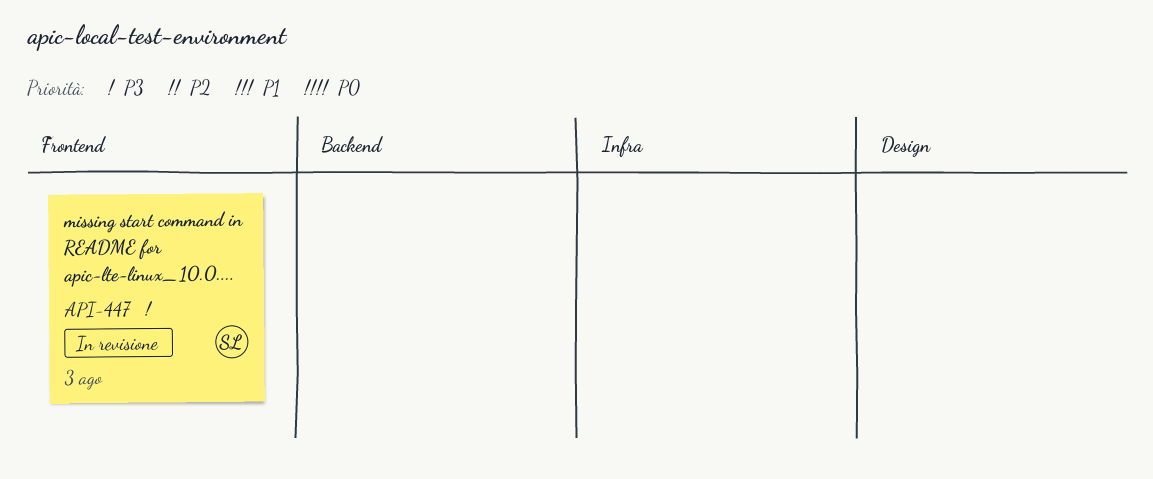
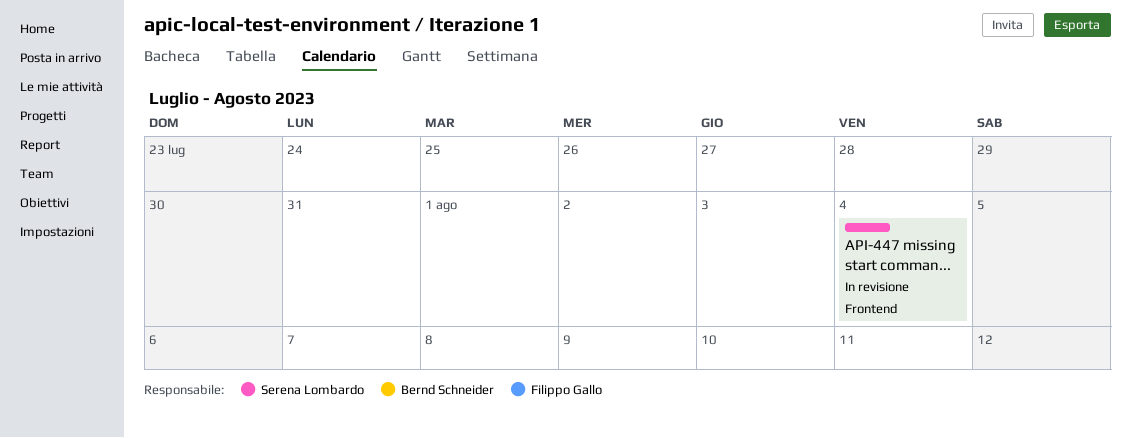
API-447, due: Aug 3 -> Aug 4

